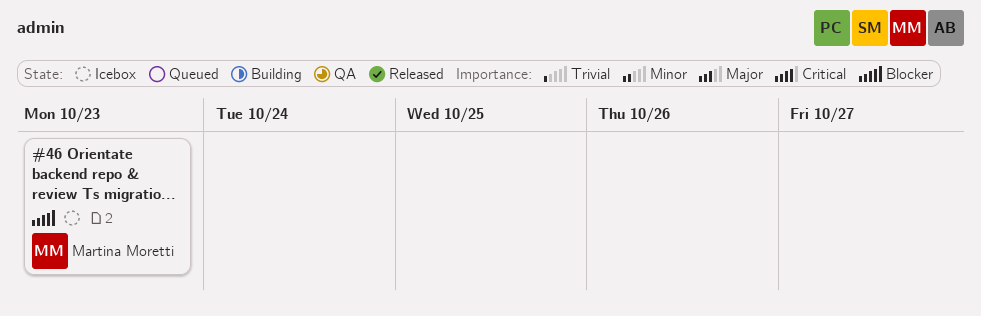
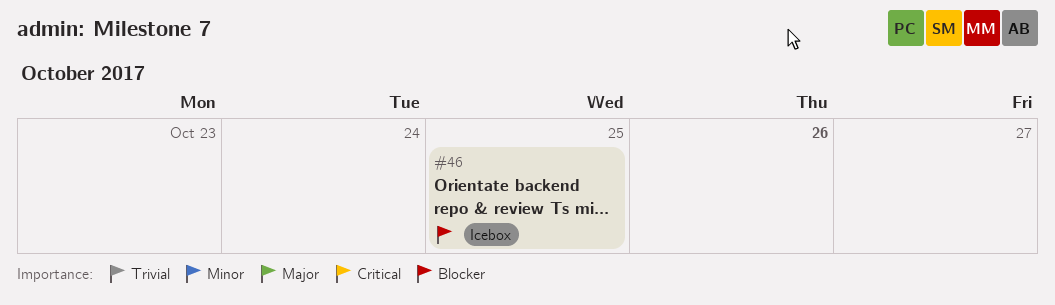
#46, due: Oct 23 -> Oct 25

